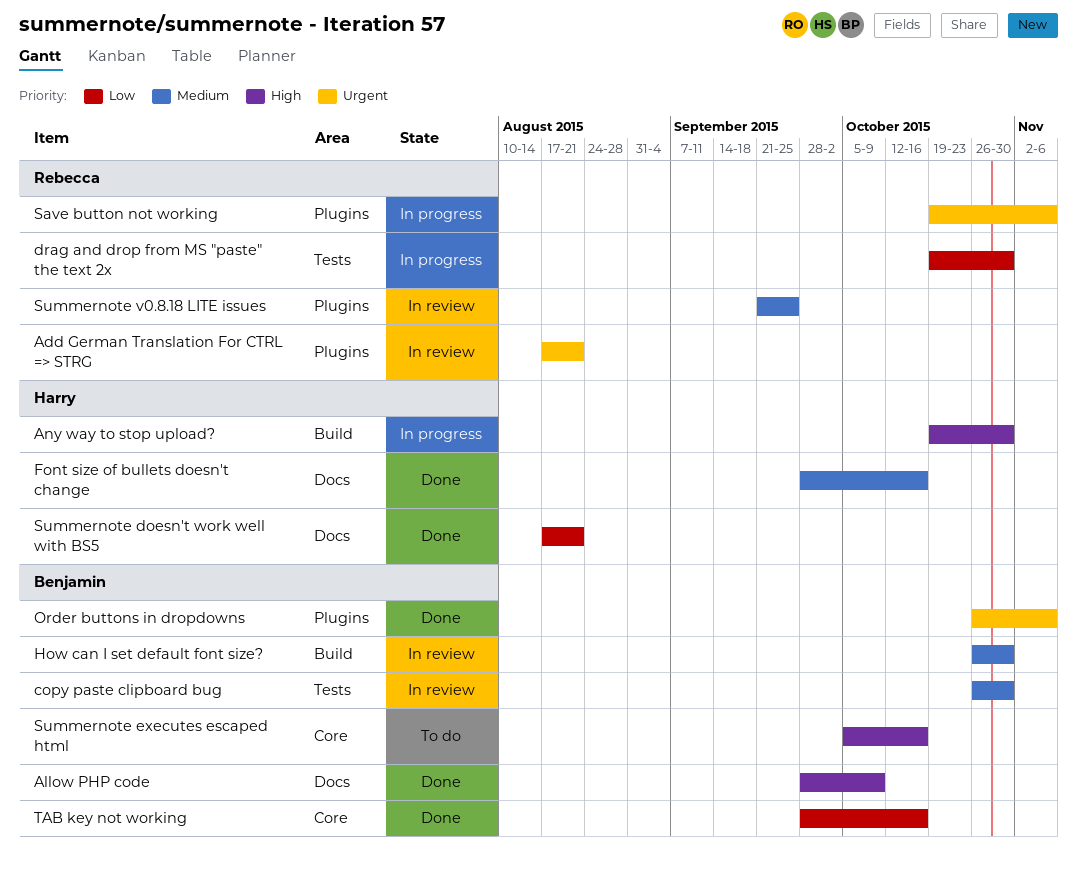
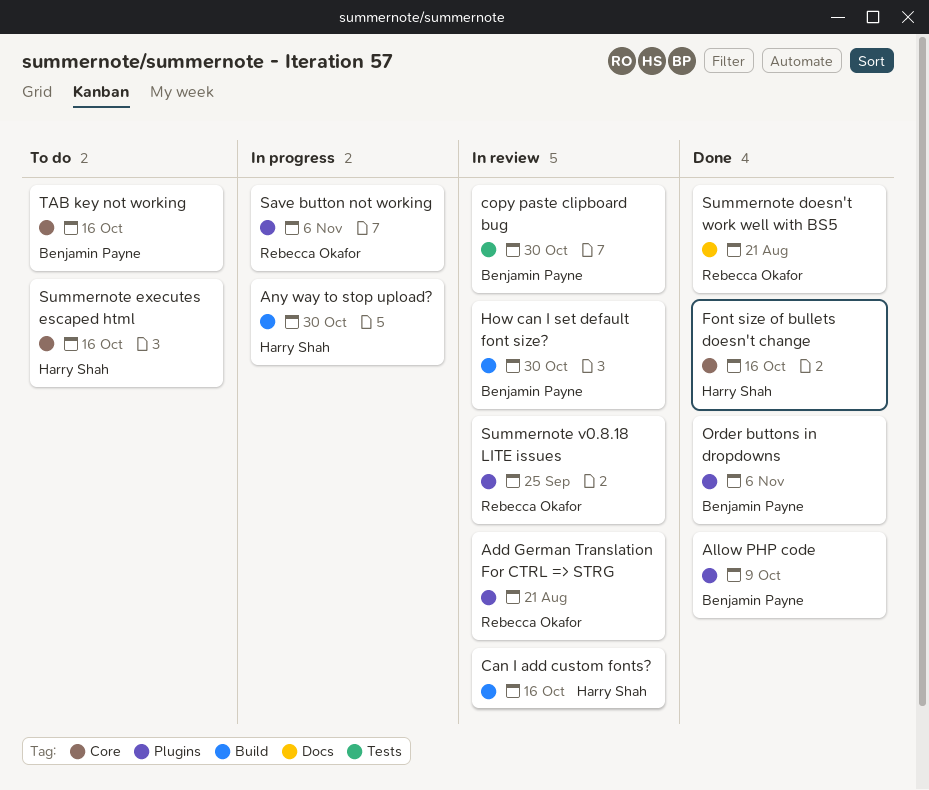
Allow PHP code, label: Docs -> Plugins
Can I add custom fonts?: none -> present
drag and drop from MS "paste" the text 2x: present -> none
Font size of bullets doesn't change, label: Docs -> Core
Summernote doesn't work well with BS5, owner: Harry Shah -> Rebecca Okafor
Summernote executes escaped html, owner: Benjamin Payne -> Harry Shah
TAB key not working, status: Done -> To do

